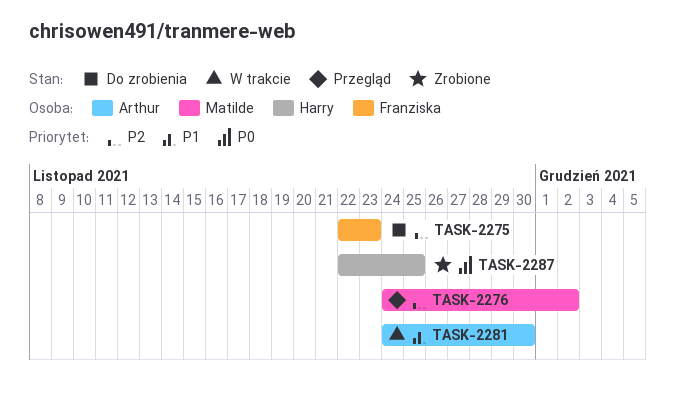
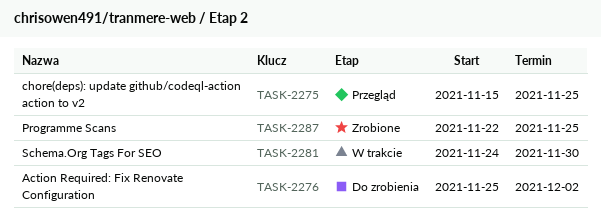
TASK-2275, status: Do zrobienia -> Przegląd
TASK-2275, start: Nov 22 -> Nov 15
TASK-2275, due: Nov 23 -> Nov 25
TASK-2276, status: Przegląd -> Do zrobienia
TASK-2276, start: Nov 24 -> Nov 25

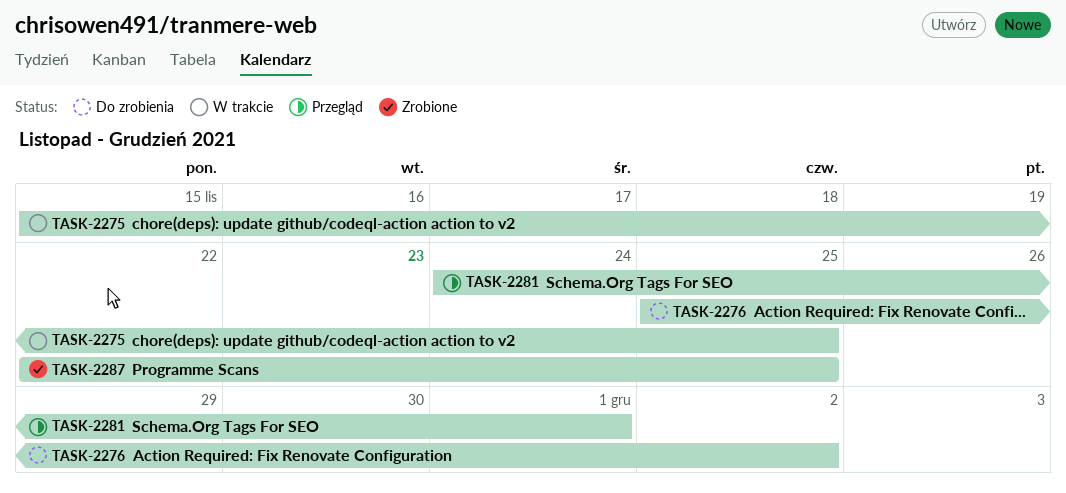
TASK-2275, status: Przegląd -> W trakcie
TASK-2281, status: W trakcie -> Przegląd
TASK-2281, due: Nov 30 -> Dec 1

